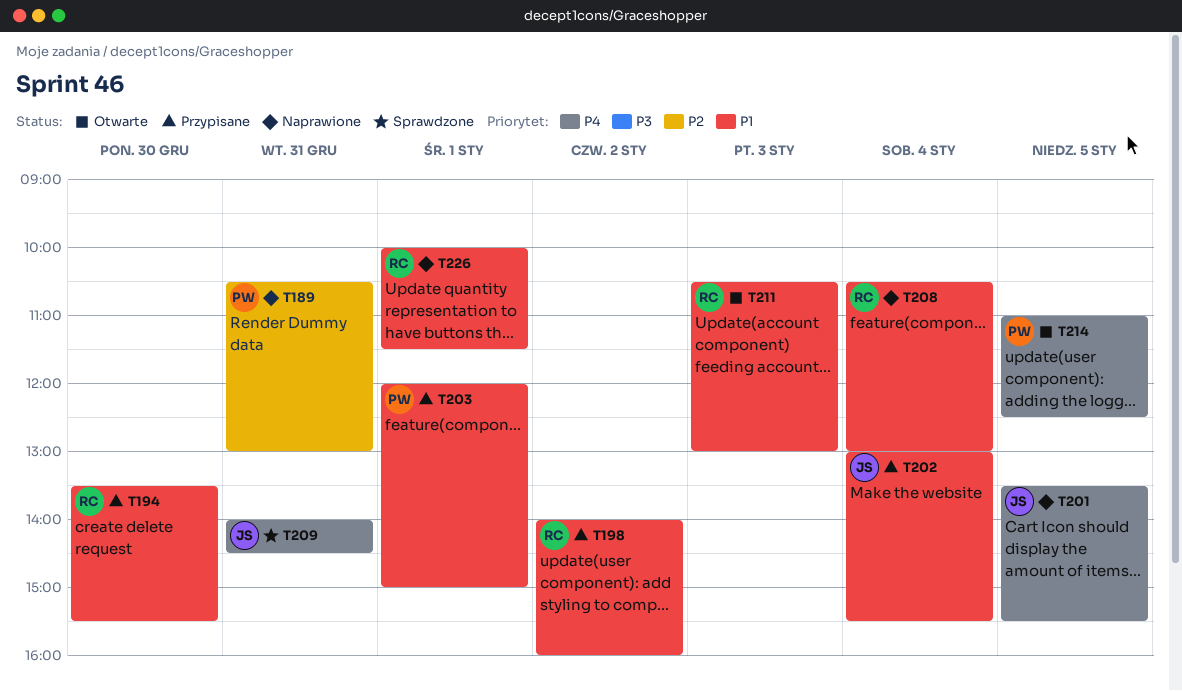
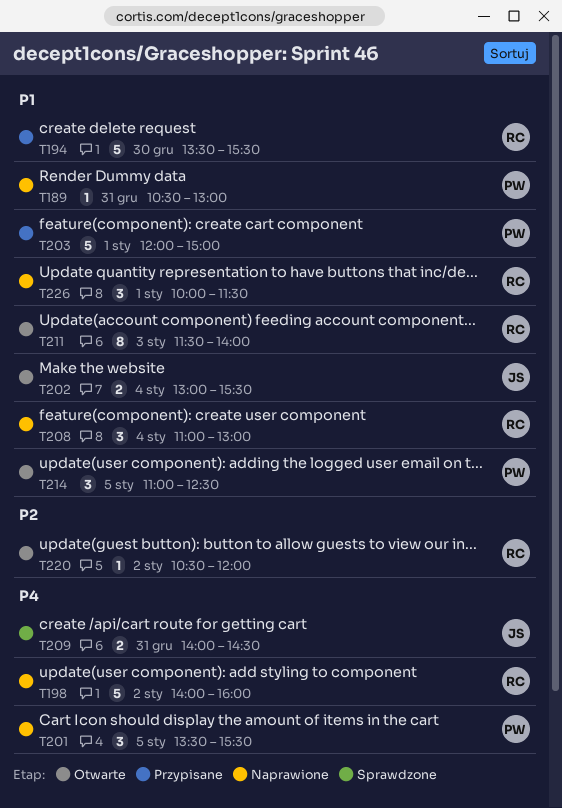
T189, priority: P2 -> P1
T198, status: Przypisane -> Naprawione
T198, priority: P1 -> P4
T201, owner: JS -> PW
T202, status: Przypisane -> Otwarte
T208, begins: 10:30 -> 11:00
T211, begins: 10:30 -> 11:30
T211, ends: 13:00 -> 14:00
T214, priority: P4 -> P1
T220: none -> present

